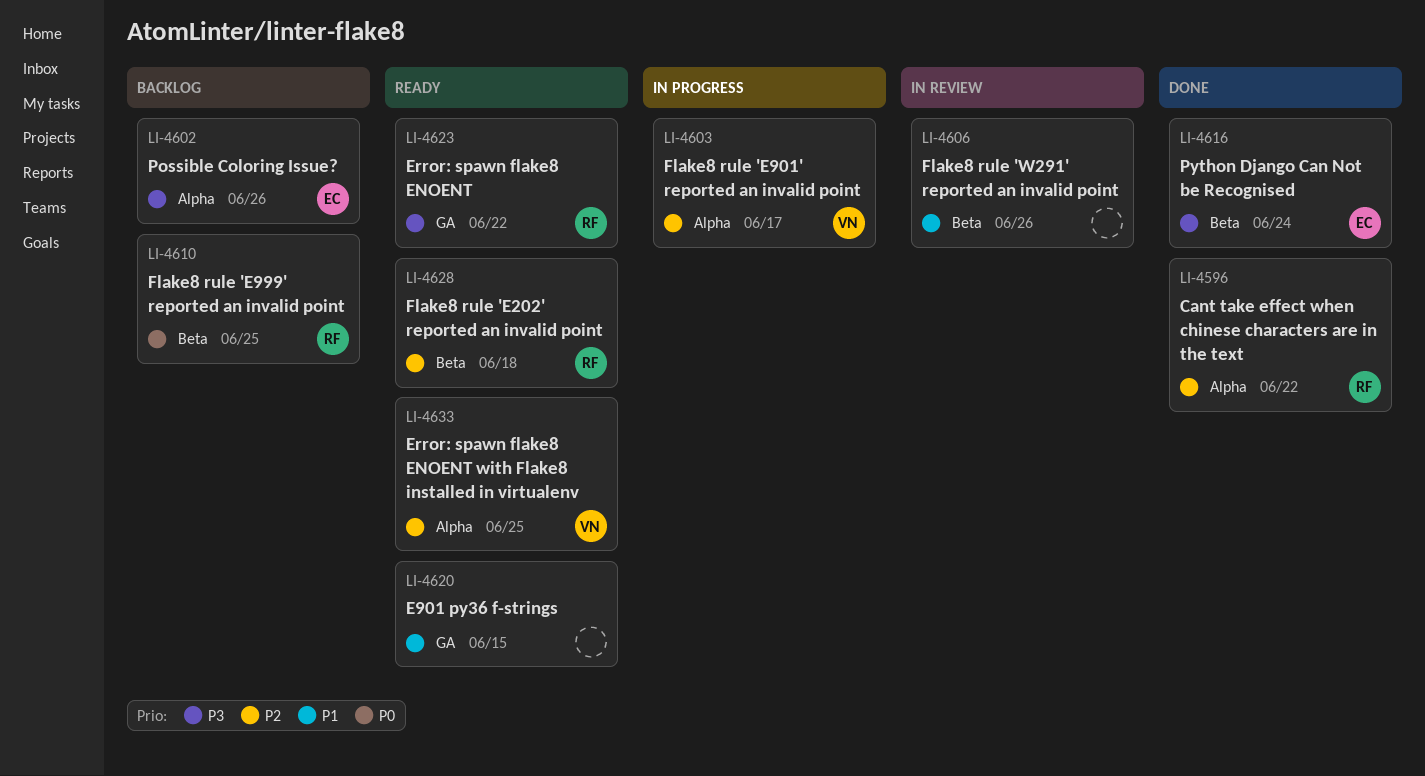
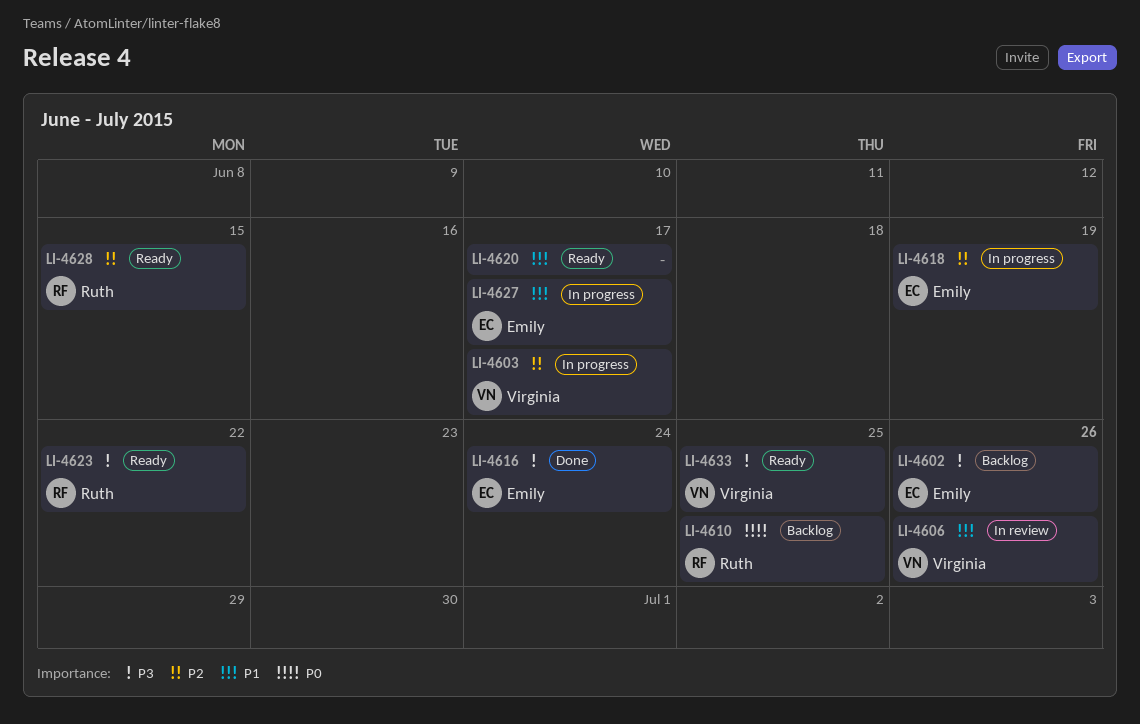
LI-4596: present -> none
LI-4606, owner: none -> Virginia
LI-4618: none -> present
LI-4620, due: Jun 15 -> Jun 17
LI-4627: none -> present
LI-4628, due: Jun 18 -> Jun 15
LI-4633, priority: P2 -> P3

